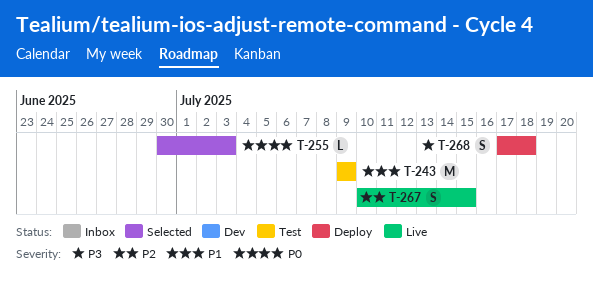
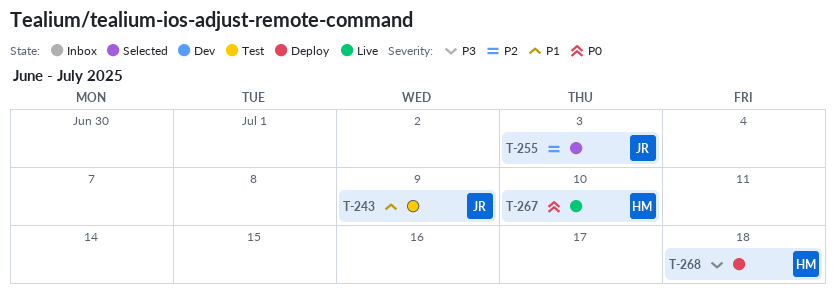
T-255, priority: P0 -> P2
T-267, priority: P2 -> P0
T-267, due: Jul 15 -> Jul 10

